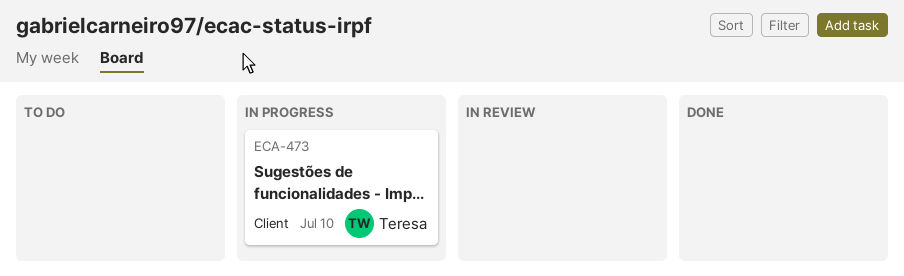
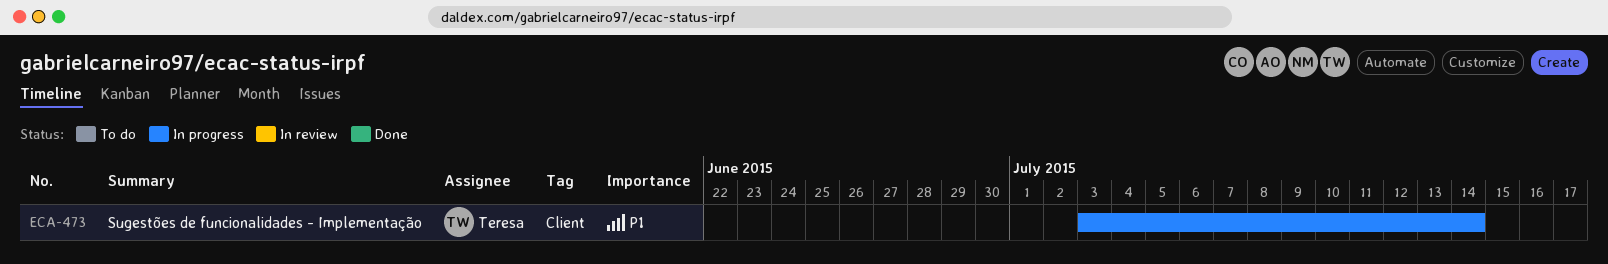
ECA-473, due: Jul 10 -> Jul 14

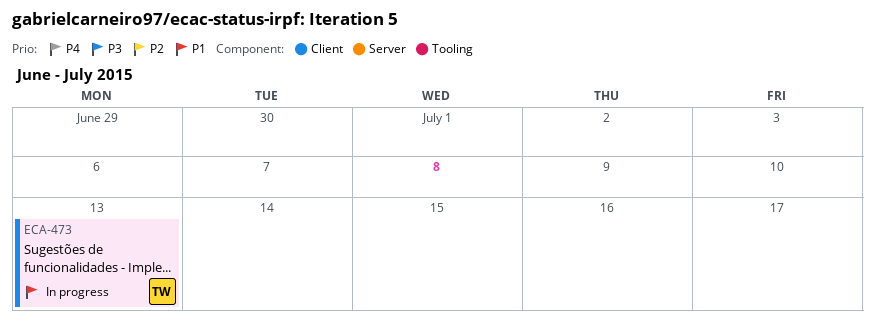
ECA-473, due: Jul 14 -> Jul 13

